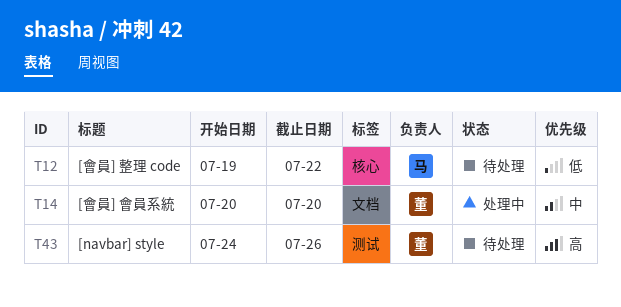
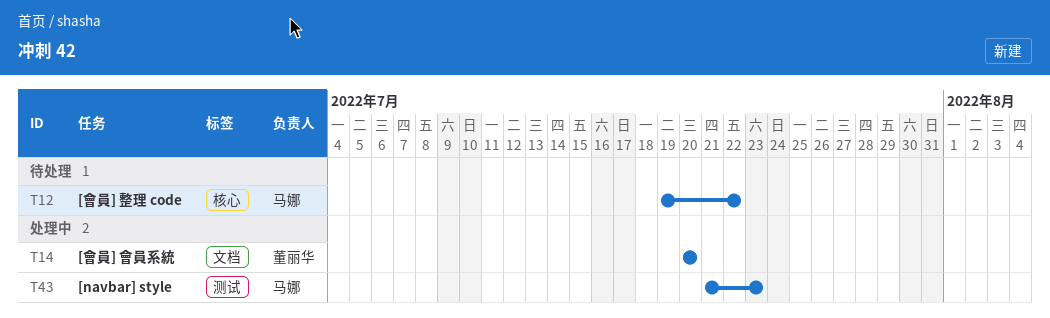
T43, status: 待处理 -> 处理中
T43, owner: 董丽华 -> 马娜
T43, start: Jul 24 -> Jul 21
T43, due: Jul 26 -> Jul 23

